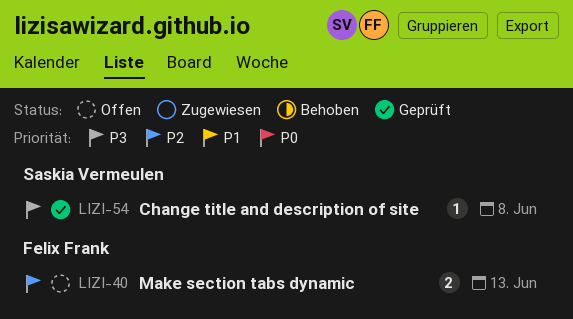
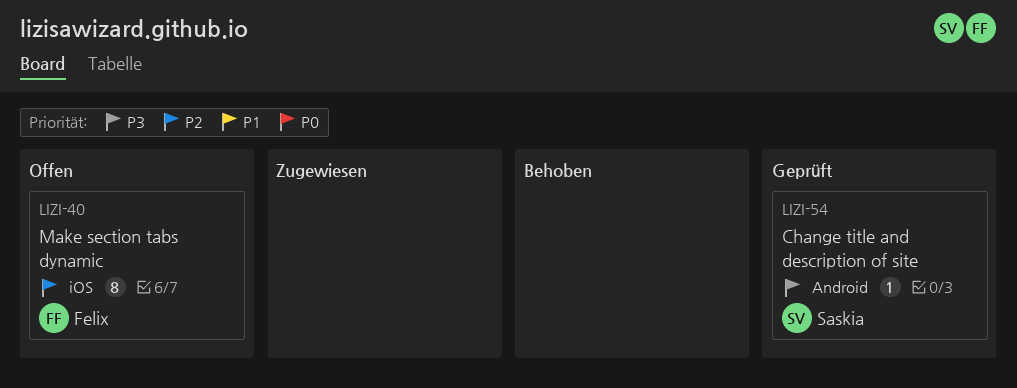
LIZI-40, estimate: 2 -> 8

